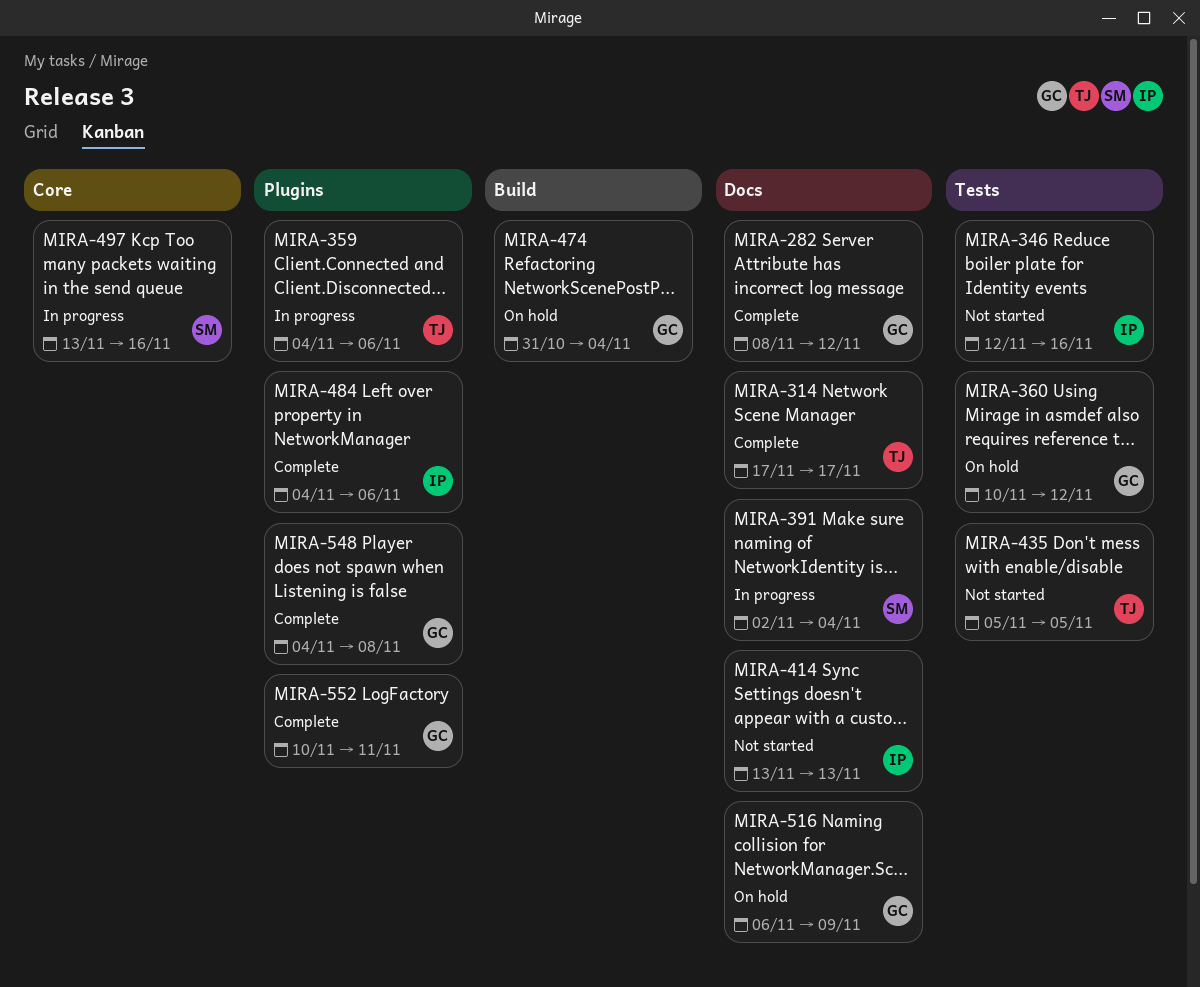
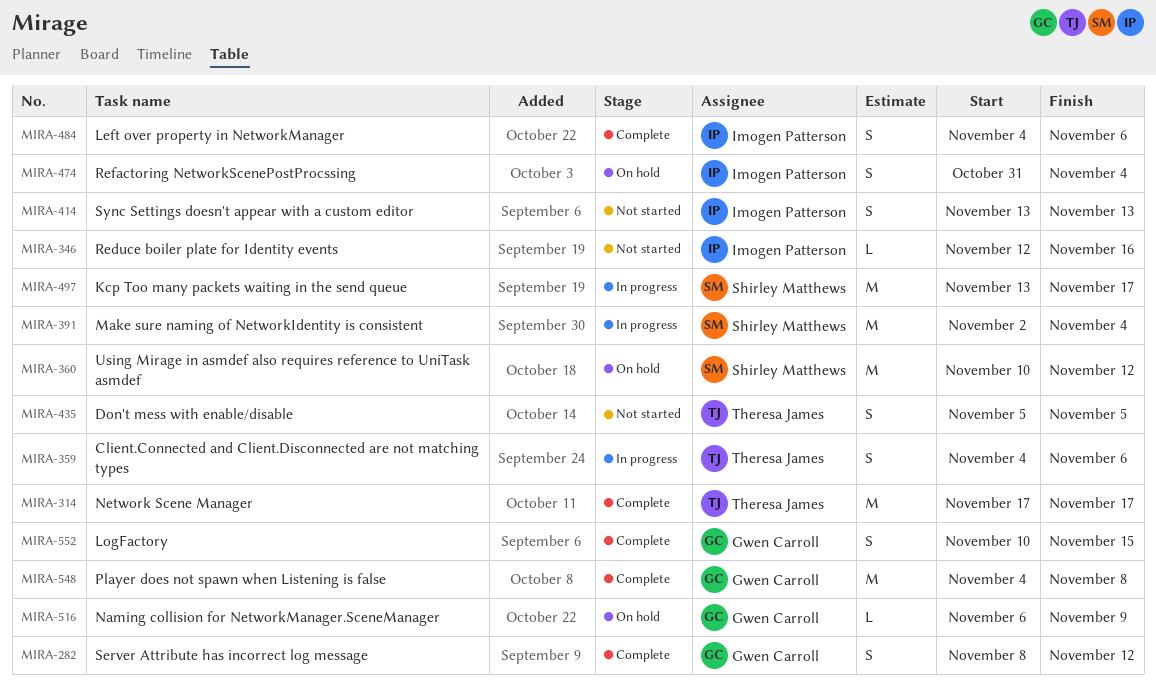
MIRA-360, owner: Gwen Carroll -> Shirley Matthews
MIRA-474, owner: Gwen Carroll -> Imogen Patterson
MIRA-497, due: Nov 16 -> Nov 17
MIRA-552, due: Nov 11 -> Nov 15

